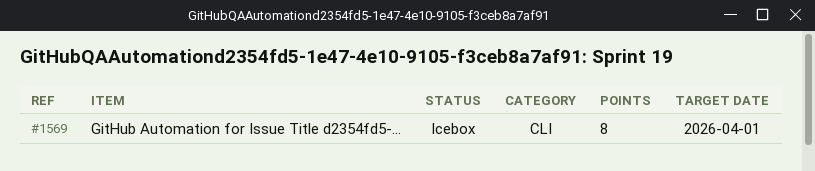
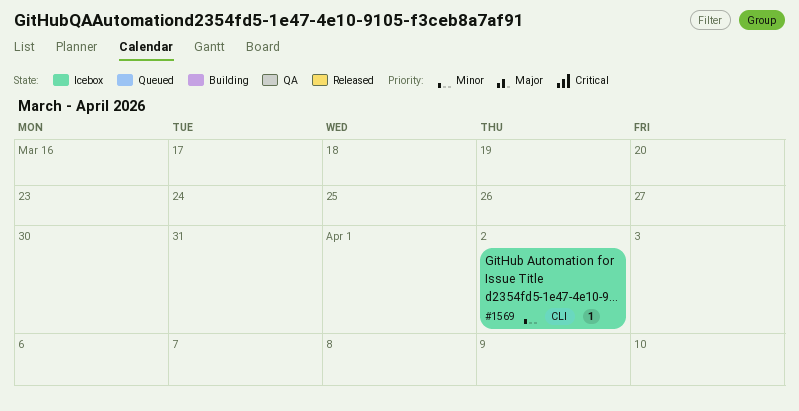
#1569, estimate: 8 -> 1
#1569, due: Apr 1 -> Apr 2

